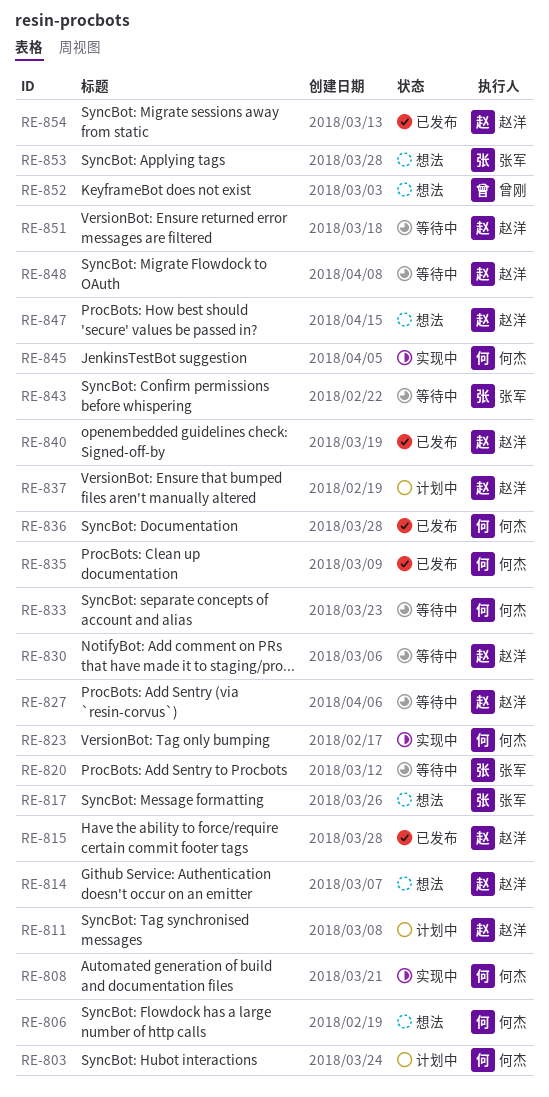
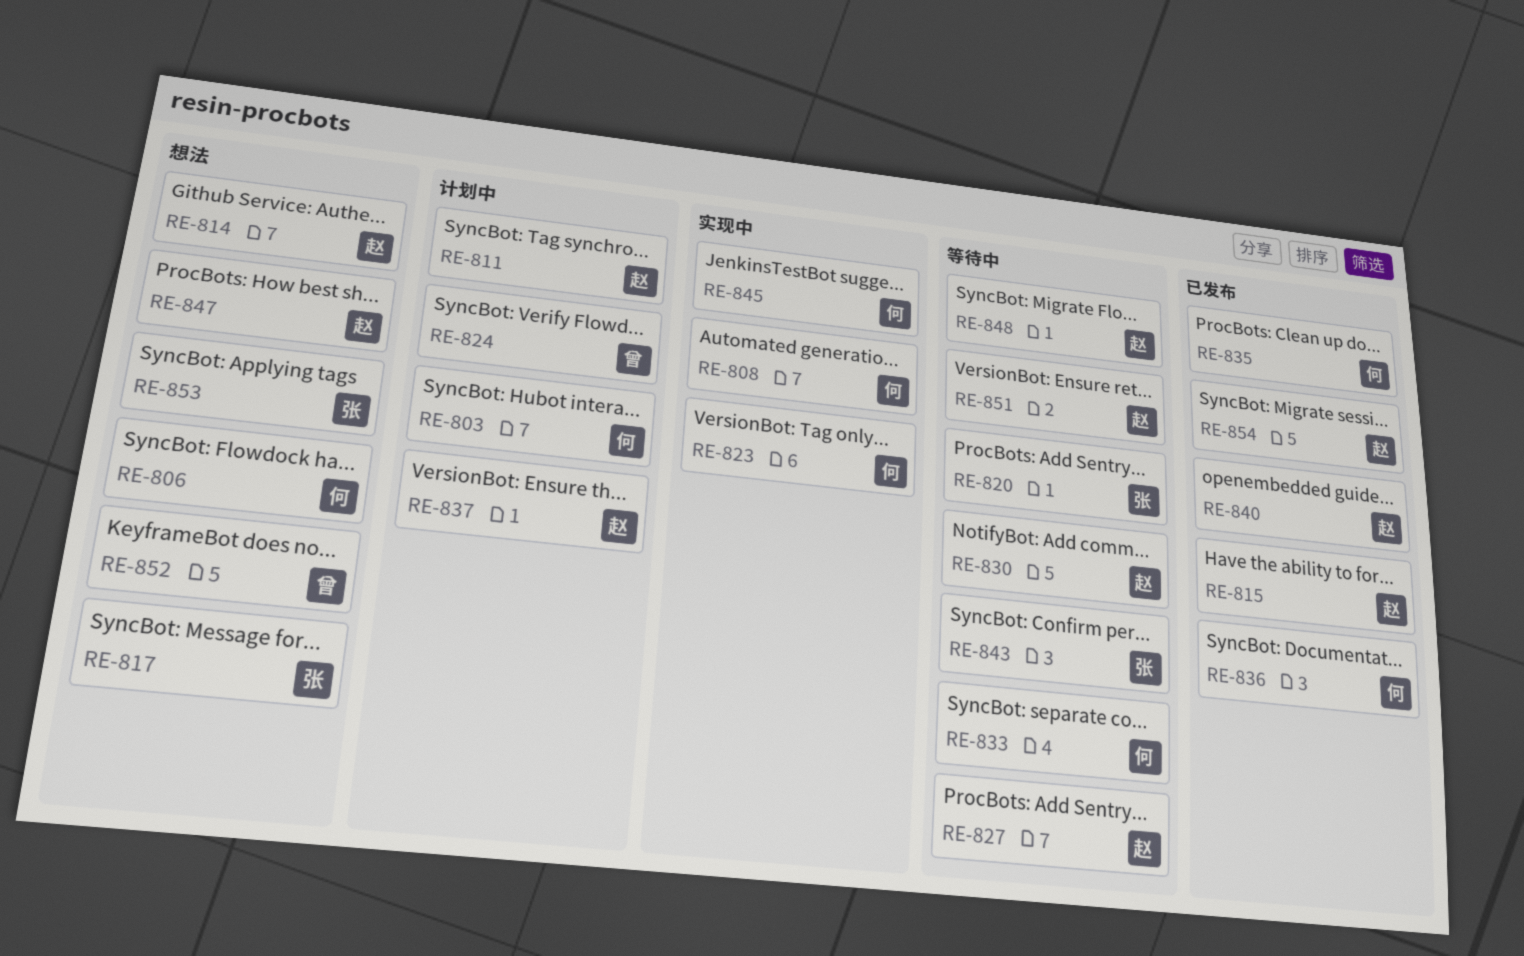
RE-824: none -> present

